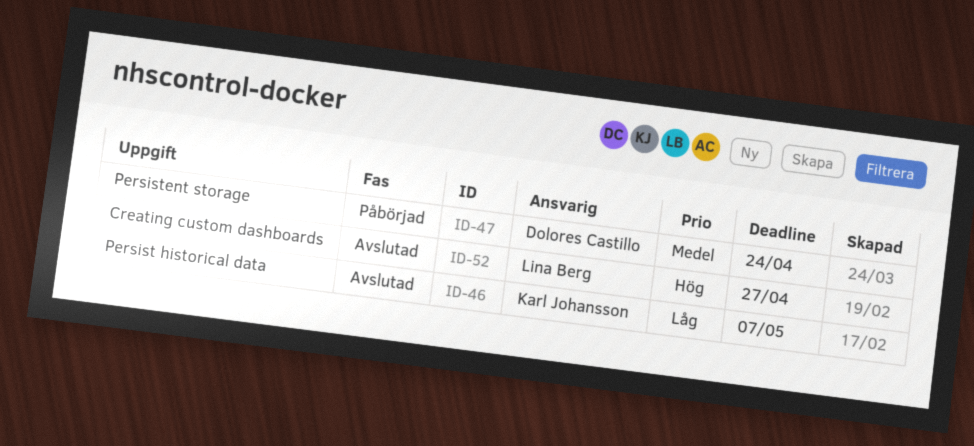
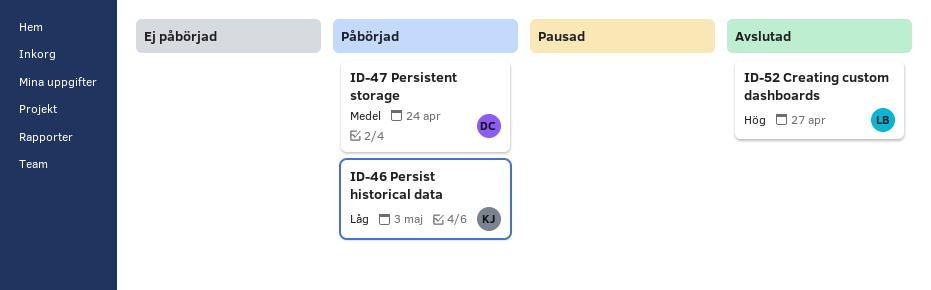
ID-46, status: Avslutad -> Påbörjad
ID-46, due: May 7 -> May 3

